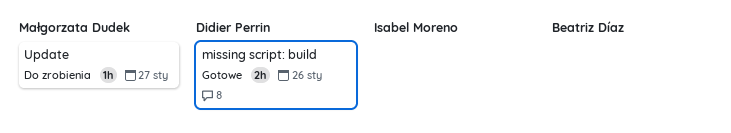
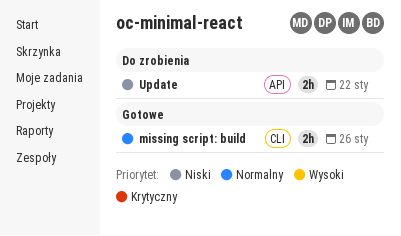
Update, estimate: 1h -> 2h
Update, due: Jan 27 -> Jan 22

